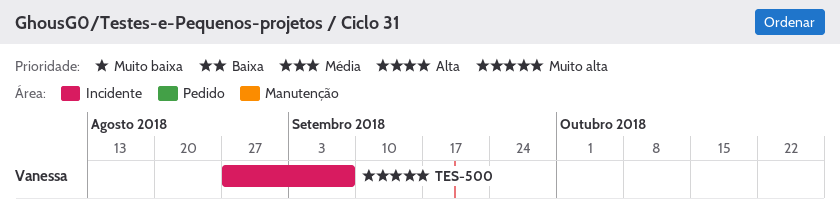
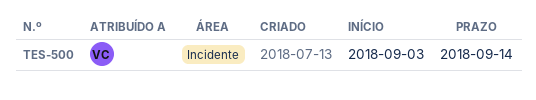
TES-500, start: Aug 27 -> Sep 3
TES-500, due: Sep 7 -> Sep 14

